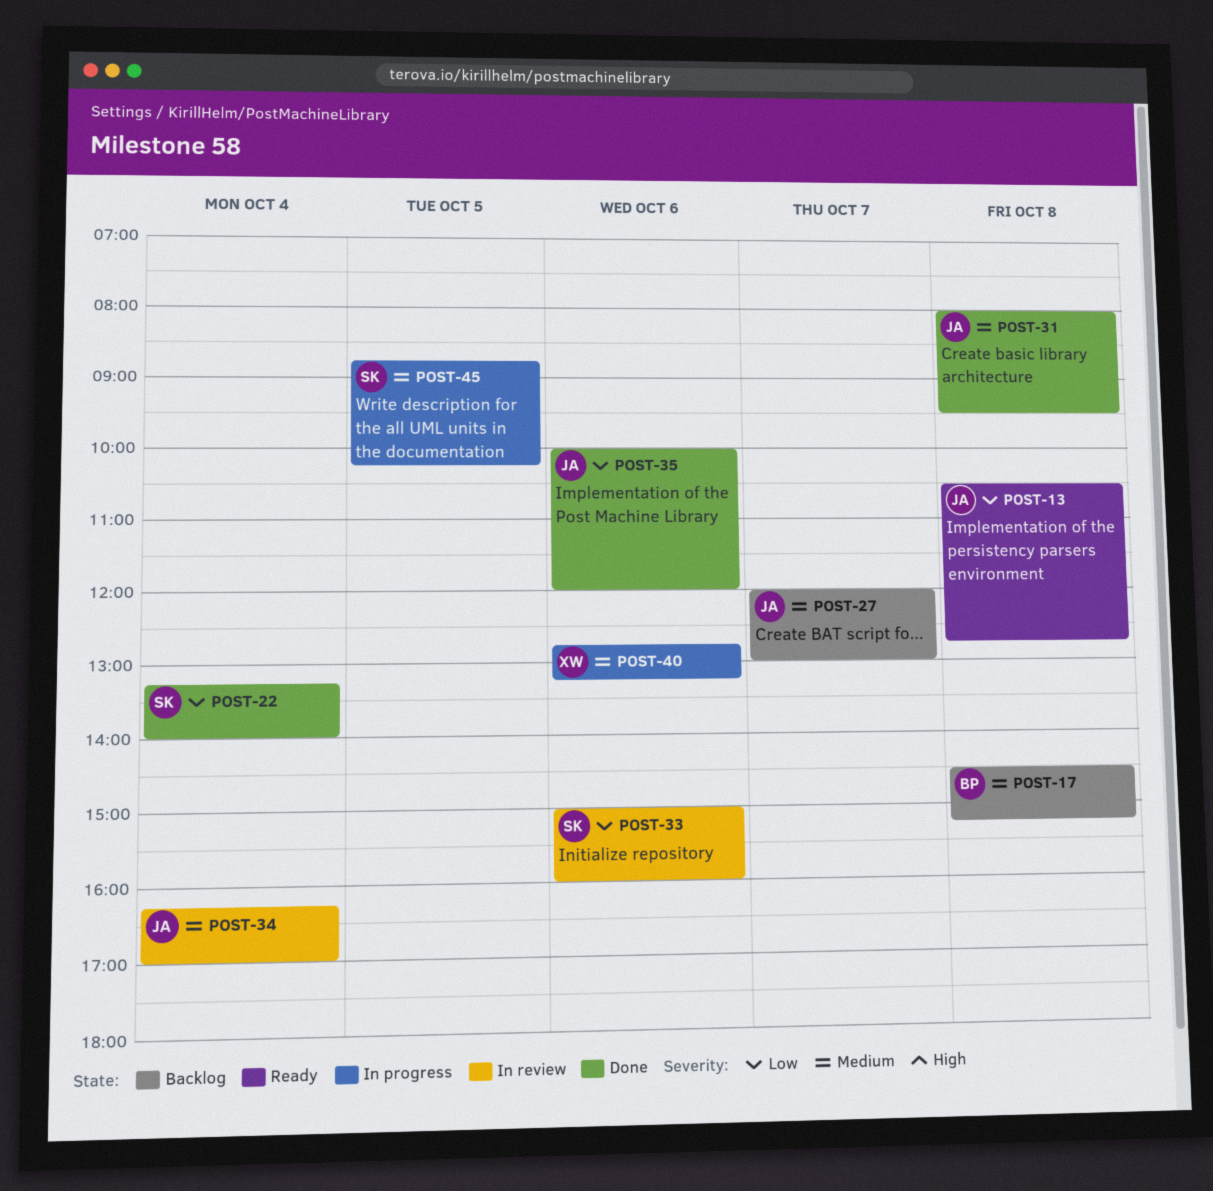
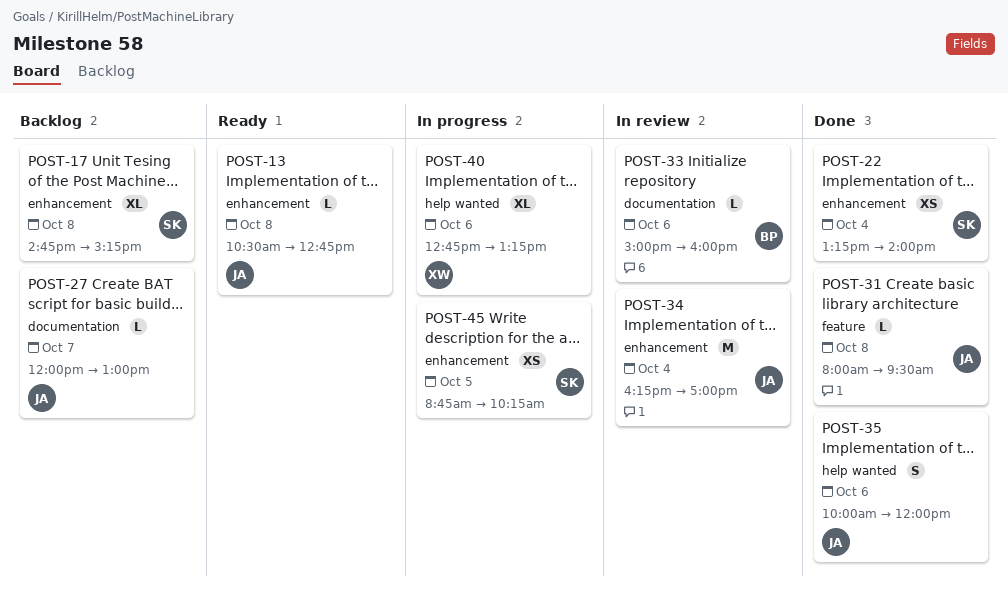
POST-17, owner: BP -> SK
POST-17, begins: 14:30 -> 14:45
POST-33, owner: SK -> BP

